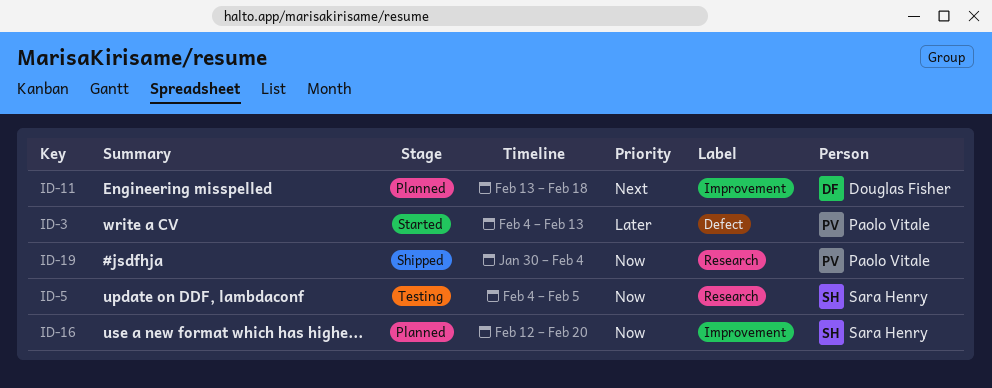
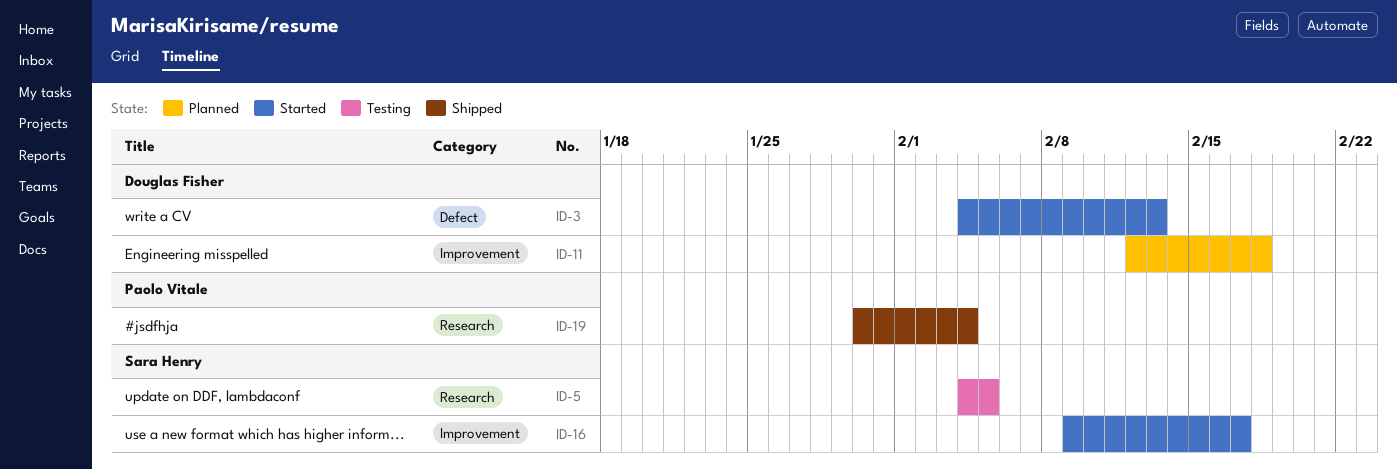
ID-3, owner: Paolo Vitale -> Douglas Fisher
ID-11, start: Feb 13 -> Feb 12
ID-16, status: Planned -> Started
ID-16, start: Feb 12 -> Feb 9
ID-16, due: Feb 20 -> Feb 17

